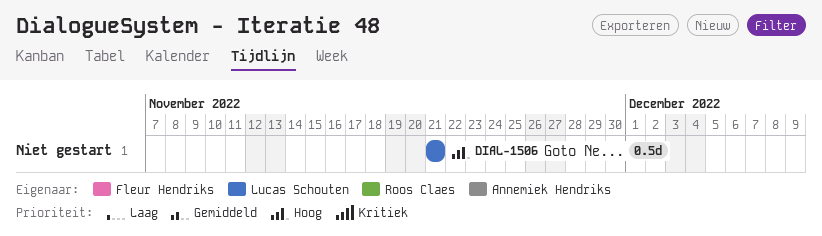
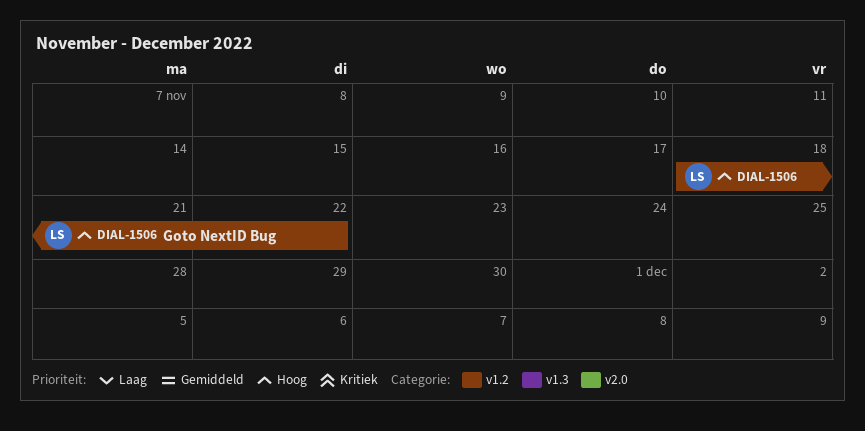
DIAL-1506, start: Nov 21 -> Nov 18
DIAL-1506, due: Nov 21 -> Nov 22

